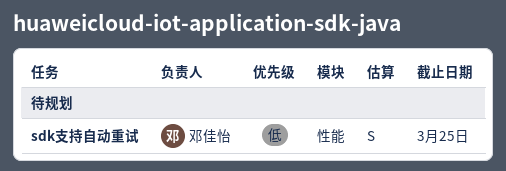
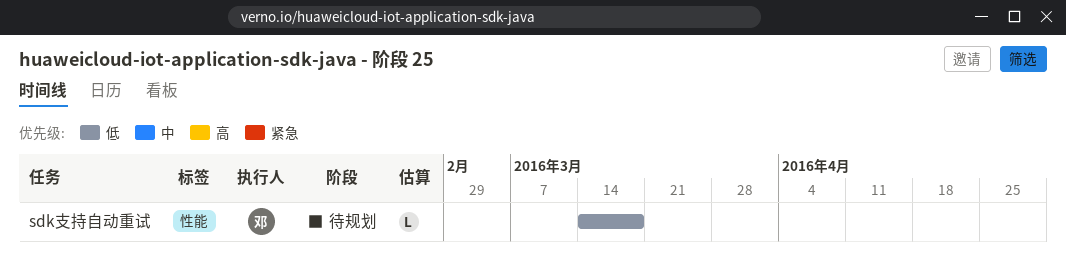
sdk支持自动重试, estimate: S -> L
sdk支持自动重试, due: Mar 25 -> Mar 18

